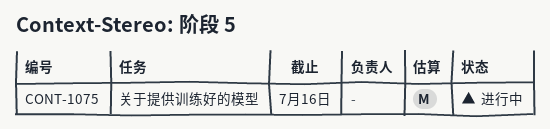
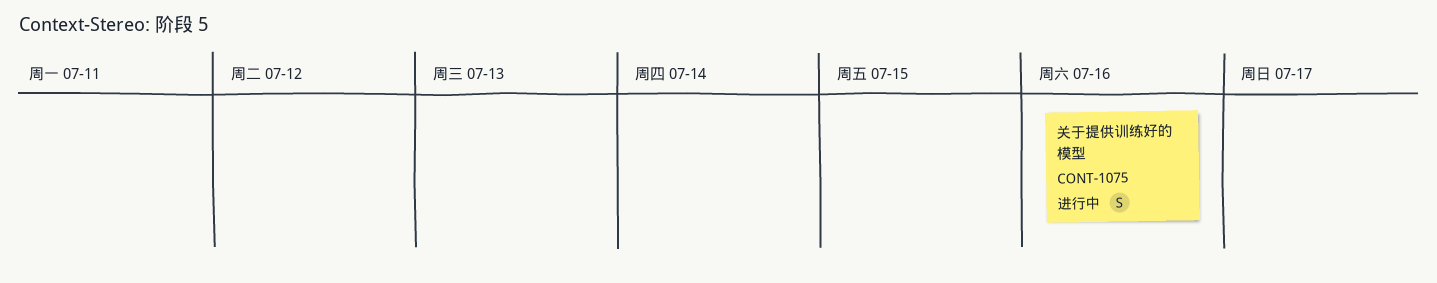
CONT-1075, estimate: M -> S

